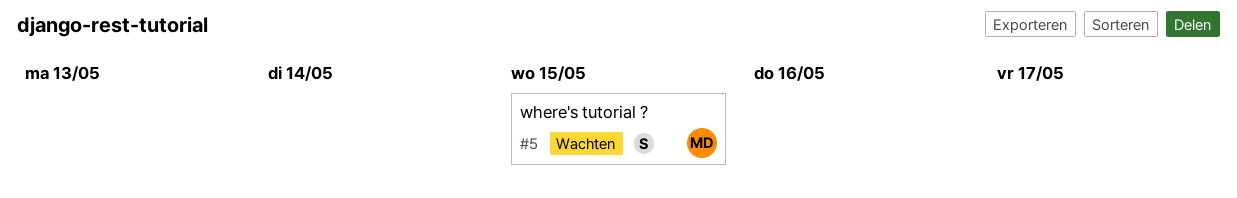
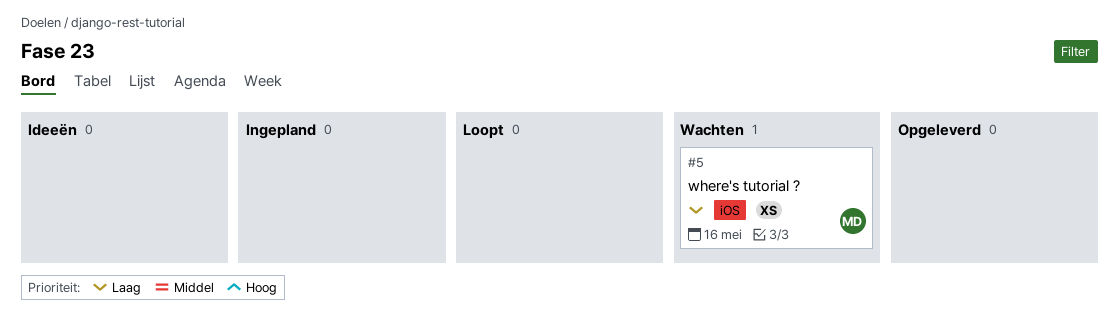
#5, estimate: S -> XS
#5, due: May 15 -> May 16

